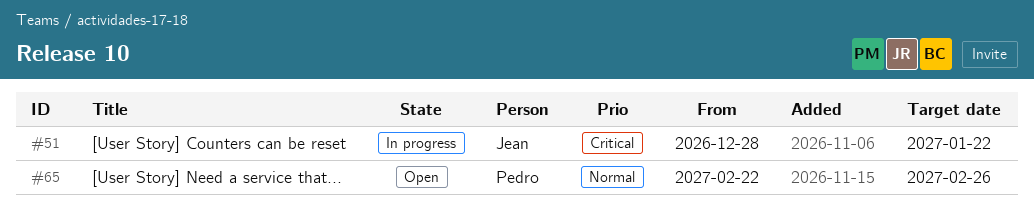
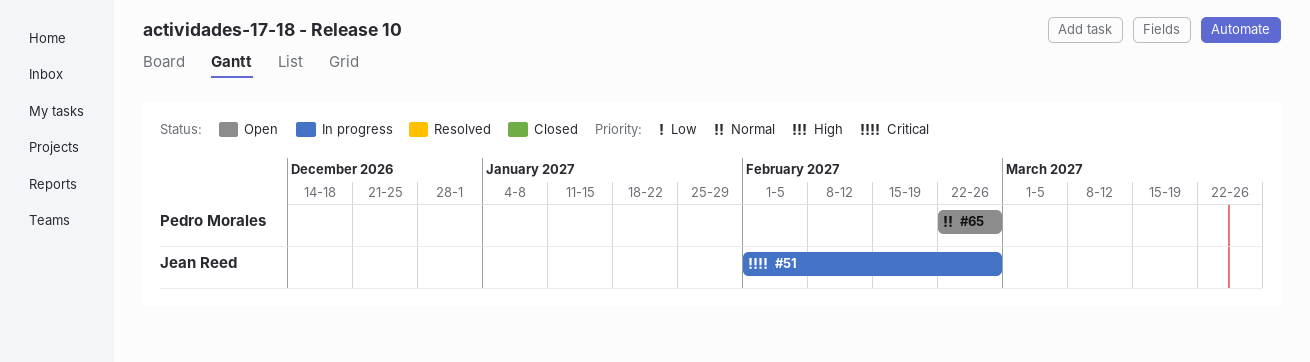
#51, start: Dec 28 -> Feb 1
#51, due: Jan 22 -> Feb 26

